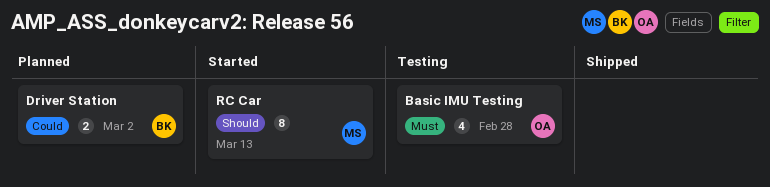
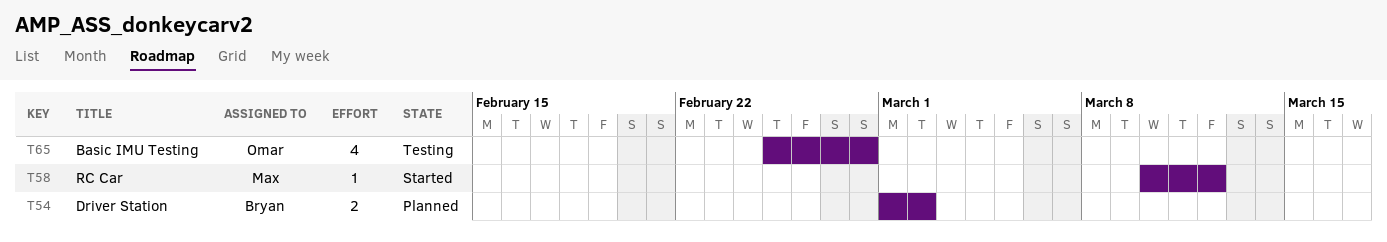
RC Car, estimate: 8 -> 1
RC Car, due: Mar 13 -> Mar 12

